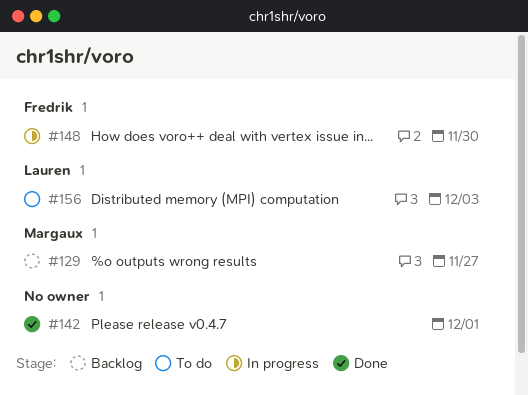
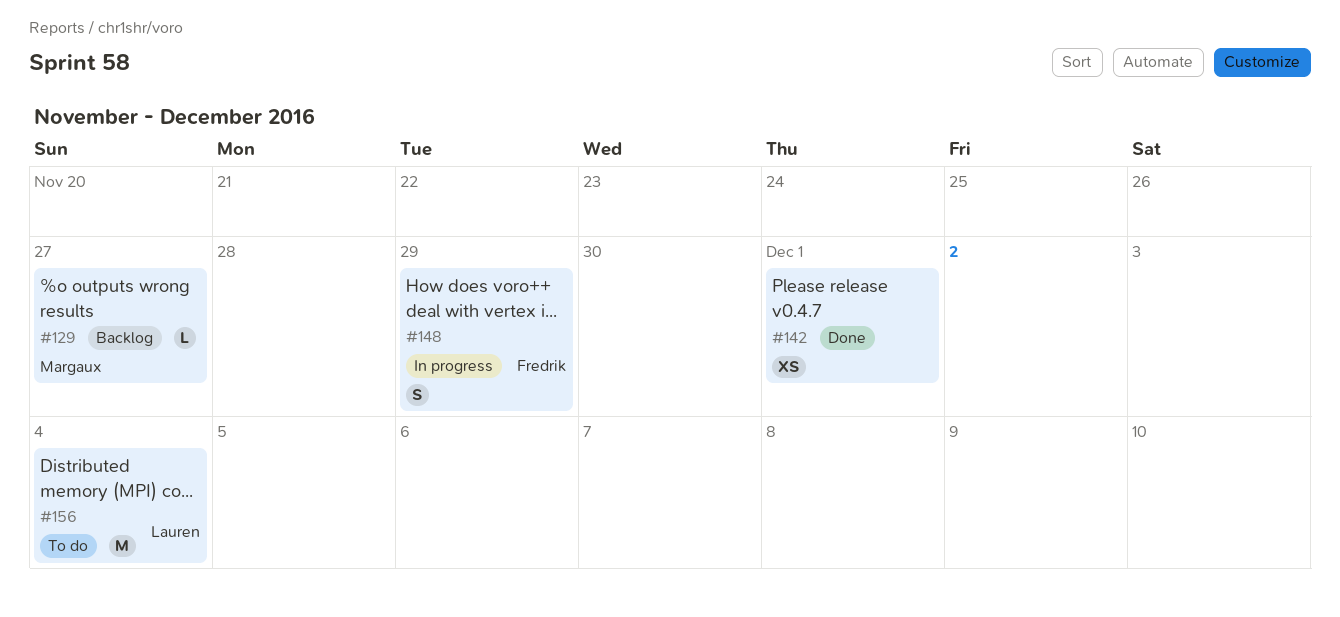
#148, due: Nov 30 -> Nov 29
#156, due: Dec 3 -> Dec 4

